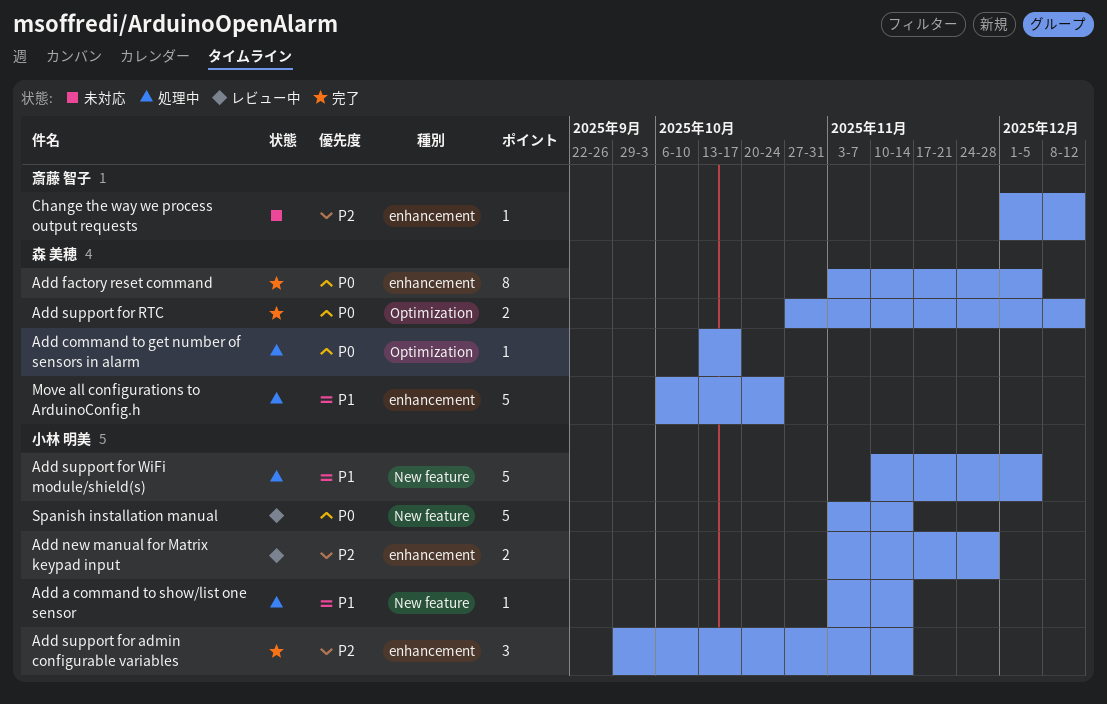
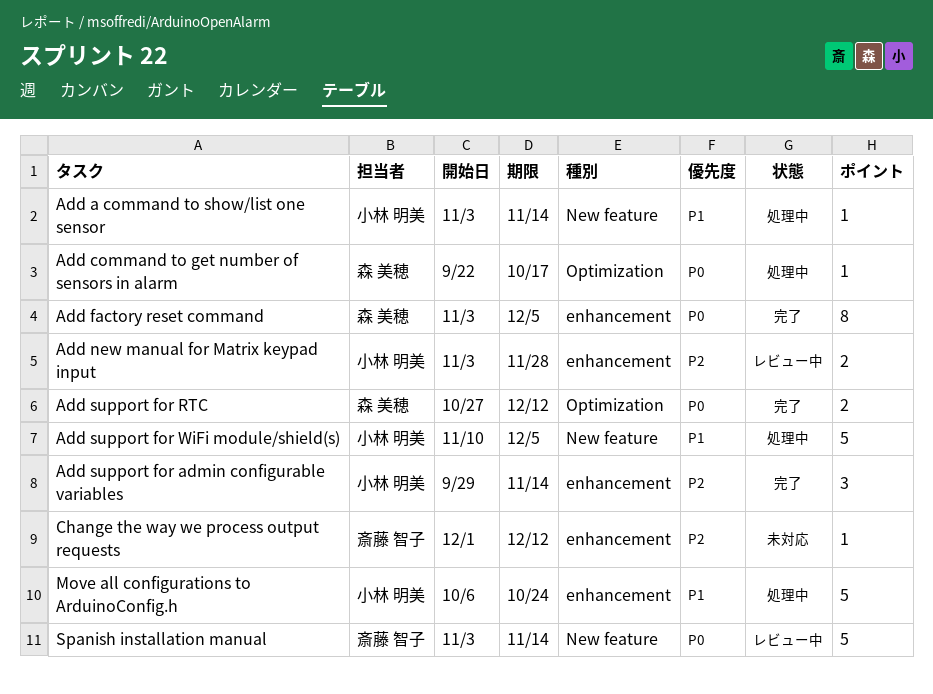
Add command to get number of sensors in alarm, start: Oct 13 -> Sep 22
Move all configurations to ArduinoConfig.h, owner: 森 美穂 -> 小林 明美
Spanish installation manual, owner: 小林 明美 -> 斎藤 智子

